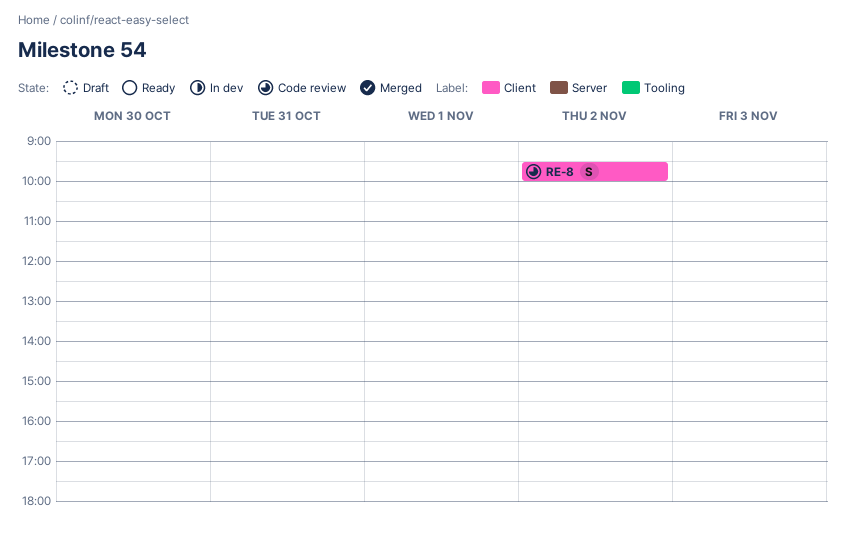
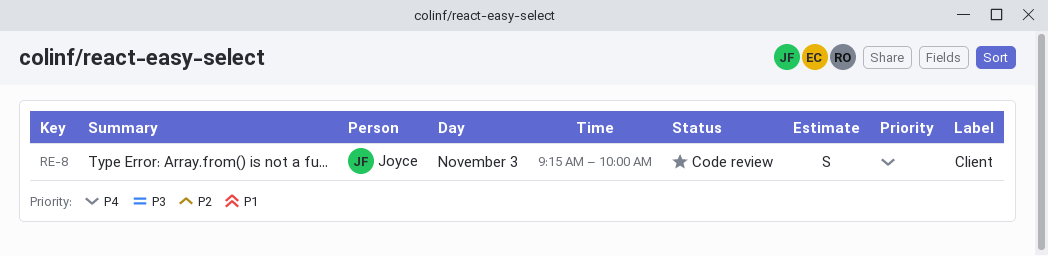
RE-8, day: Nov 2 -> Nov 3
RE-8, begins: 09:30 -> 09:15

